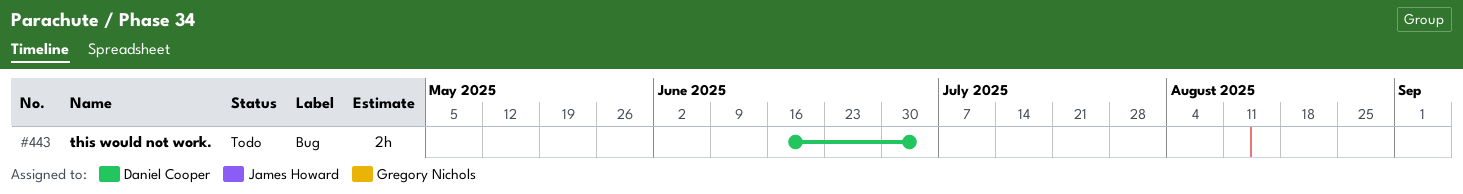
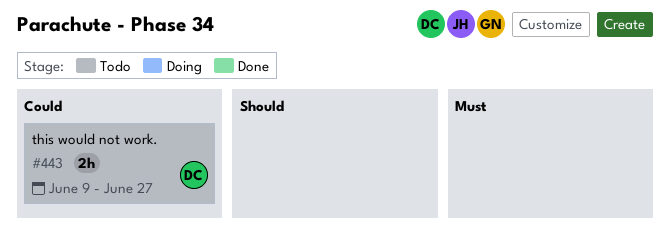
#443, start: Jun 16 -> Jun 9
#443, due: Jul 4 -> Jun 27

